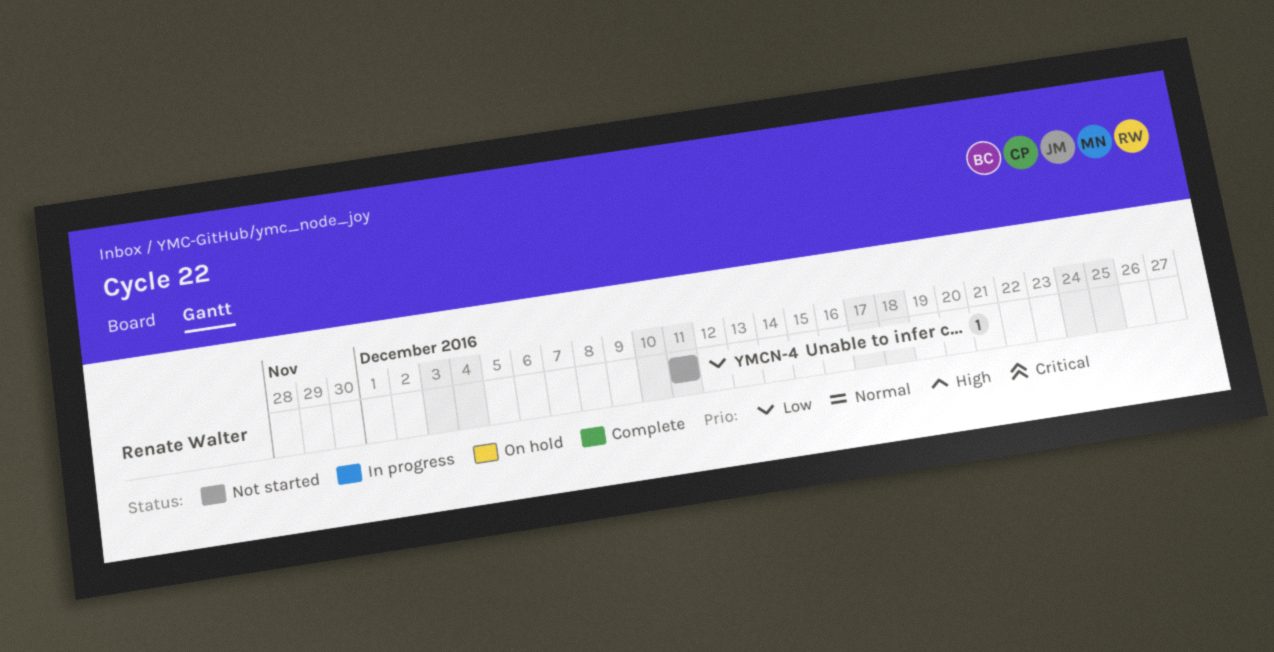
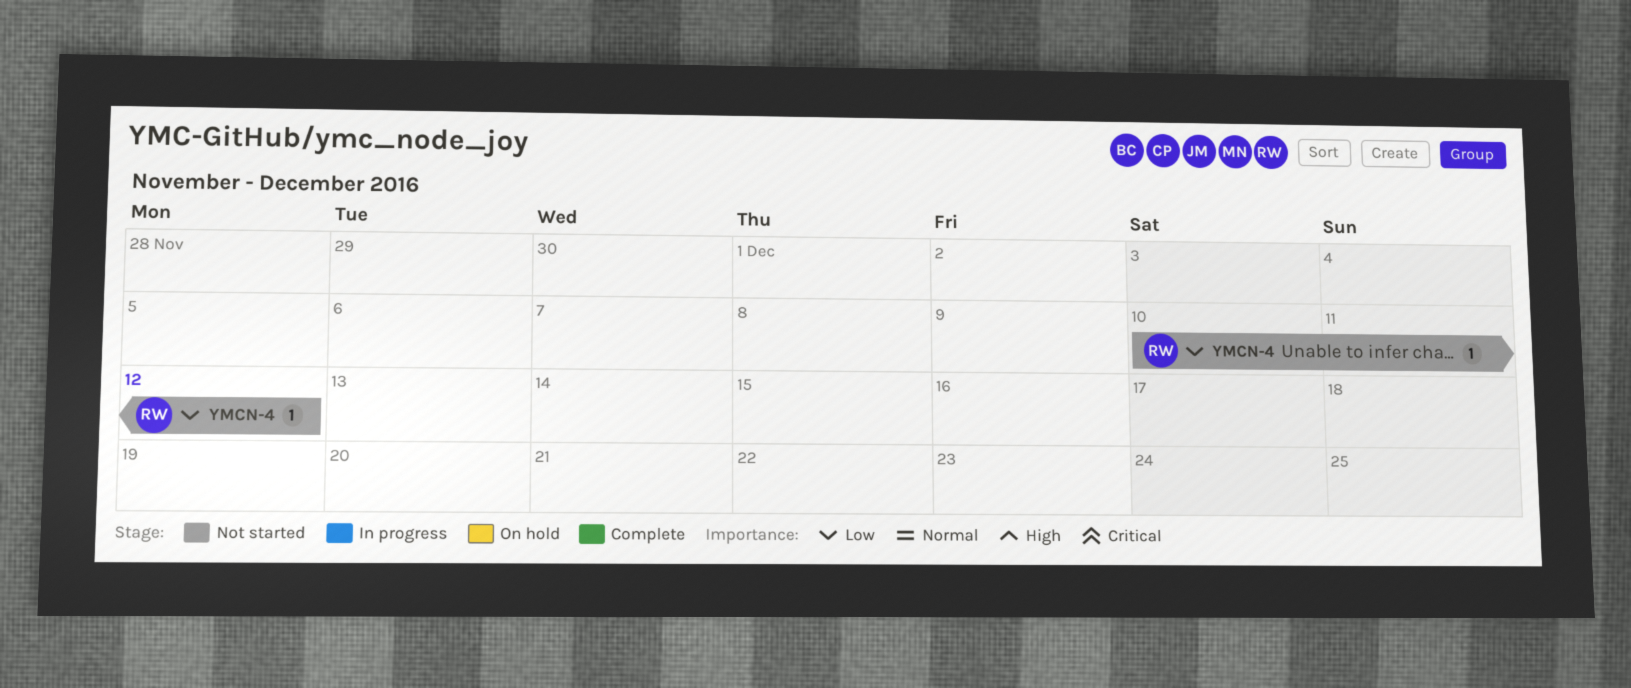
YMCN-4, start: Dec 11 -> Dec 10
YMCN-4, due: Dec 11 -> Dec 12

